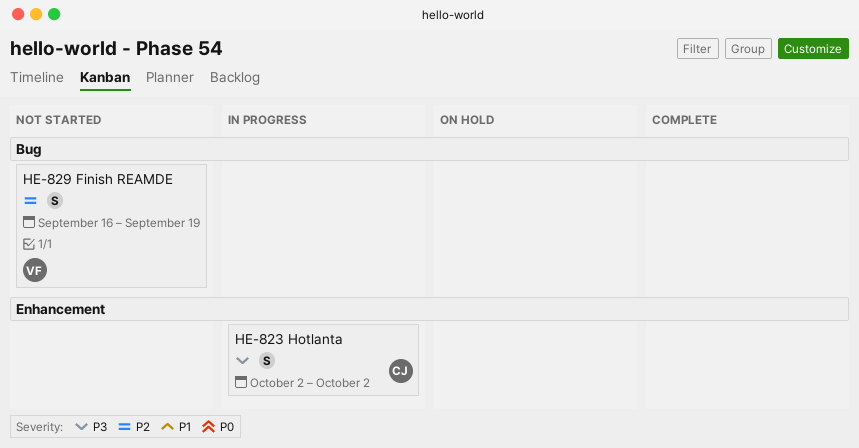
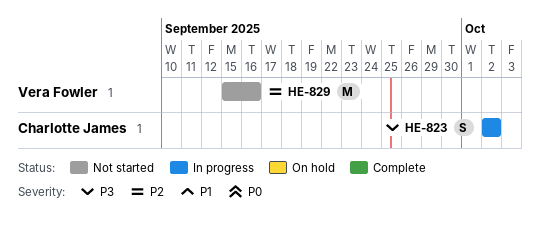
HE-829, estimate: S -> M
HE-829, start: Sep 16 -> Sep 15
HE-829, due: Sep 19 -> Sep 16

